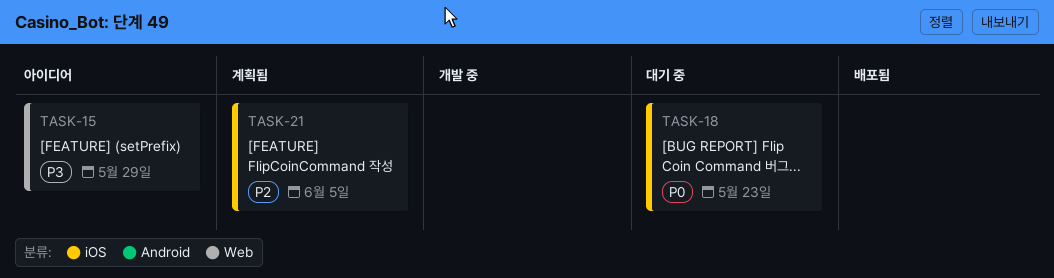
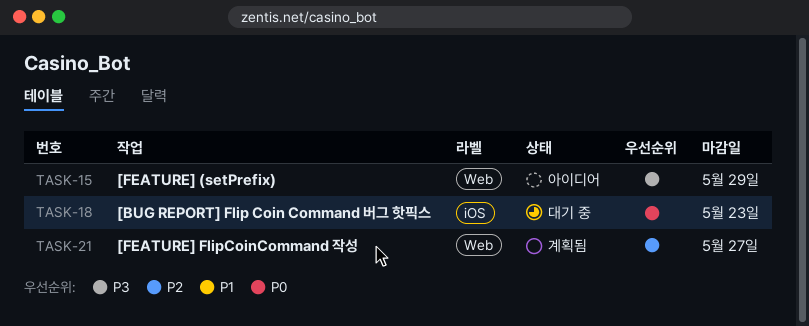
TASK-21, label: iOS -> Web
TASK-21, due: Jun 5 -> May 27

